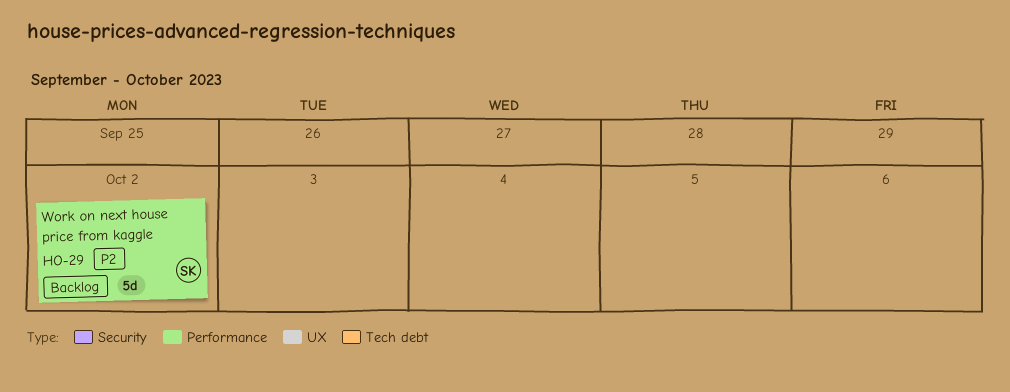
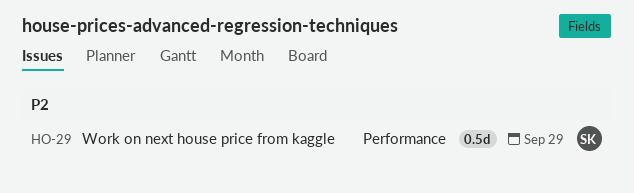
HO-29, estimate: 5d -> 0.5d
HO-29, due: Oct 2 -> Sep 29

